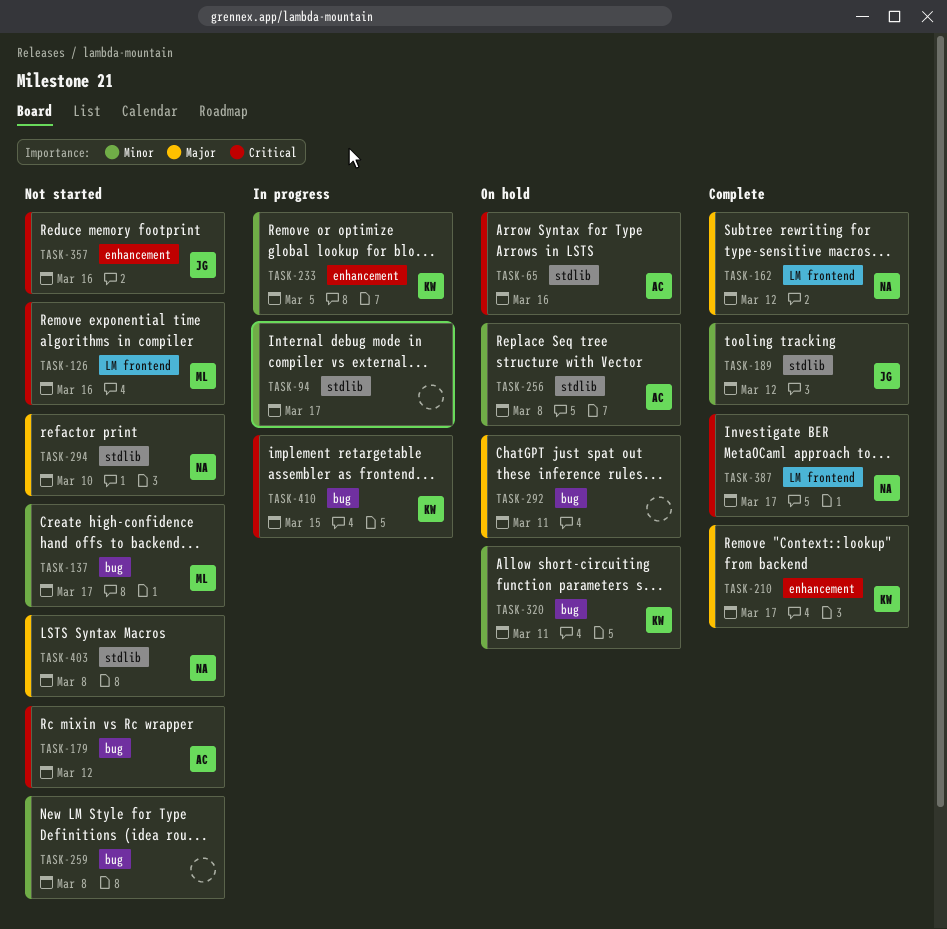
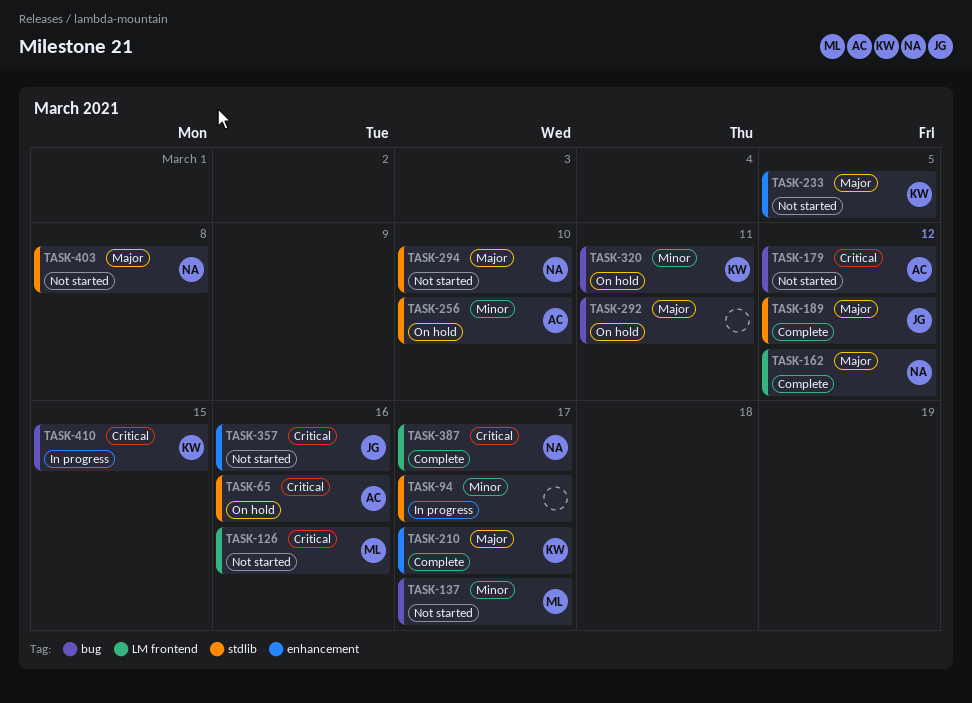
TASK-189, priority: Minor -> Major
TASK-233, status: In progress -> Not started
TASK-233, priority: Minor -> Major
TASK-256, due: Mar 8 -> Mar 10
TASK-259: present -> none

